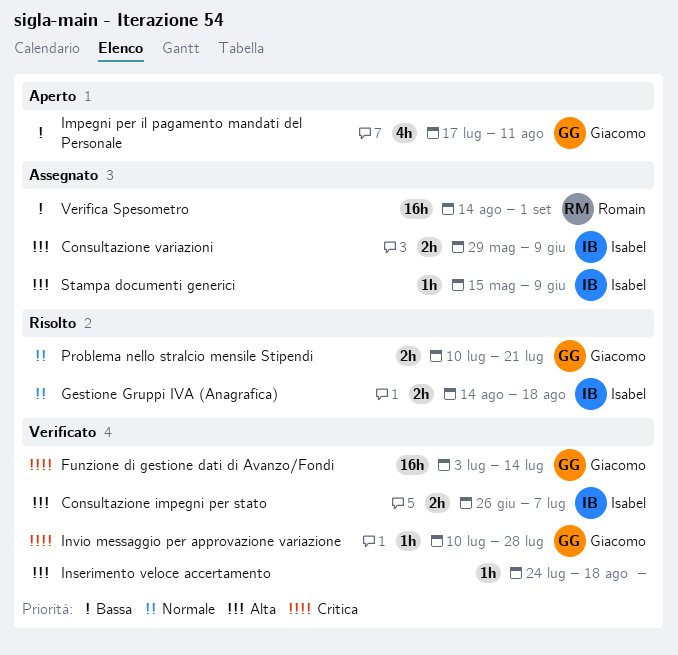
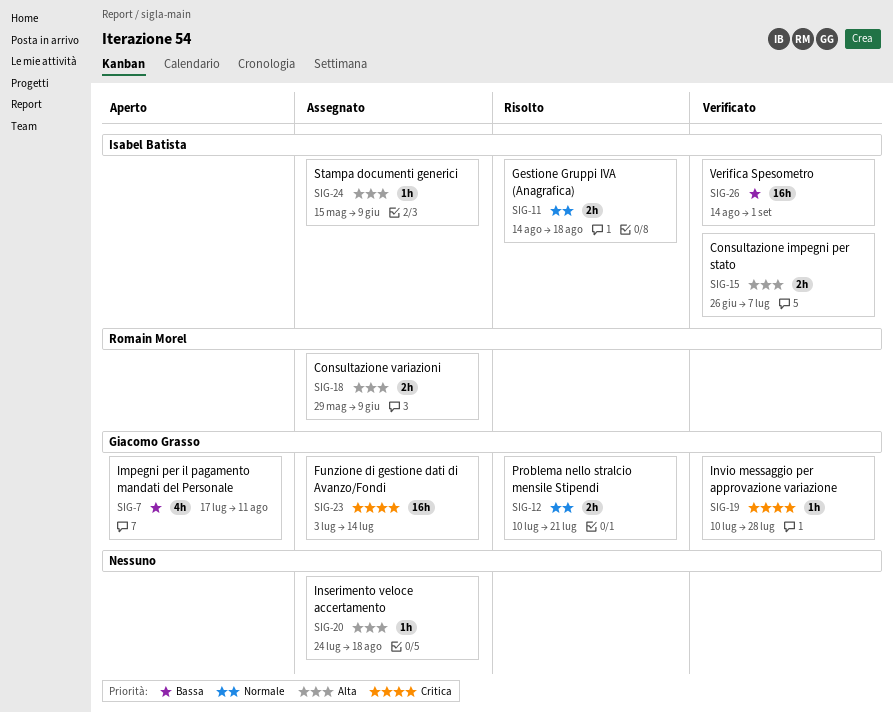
Consultazione variazioni, owner: Isabel Batista -> Romain Morel
Funzione di gestione dati di Avanzo/Fondi, status: Verificato -> Assegnato
Inserimento veloce accertamento, status: Verificato -> Assegnato
Verifica Spesometro, status: Assegnato -> Verificato
Verifica Spesometro, owner: Romain Morel -> Isabel Batista

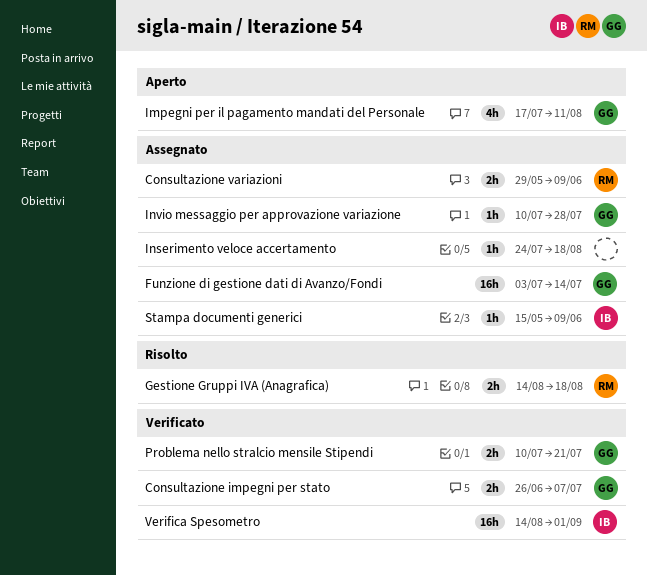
Consultazione impegni per stato, owner: Isabel Batista -> Giacomo Grasso
Gestione Gruppi IVA (Anagrafica), owner: Isabel Batista -> Romain Morel
Invio messaggio per approvazione variazione, status: Verificato -> Assegnato
Problema nello stralcio mensile Stipendi, status: Risolto -> Verificato

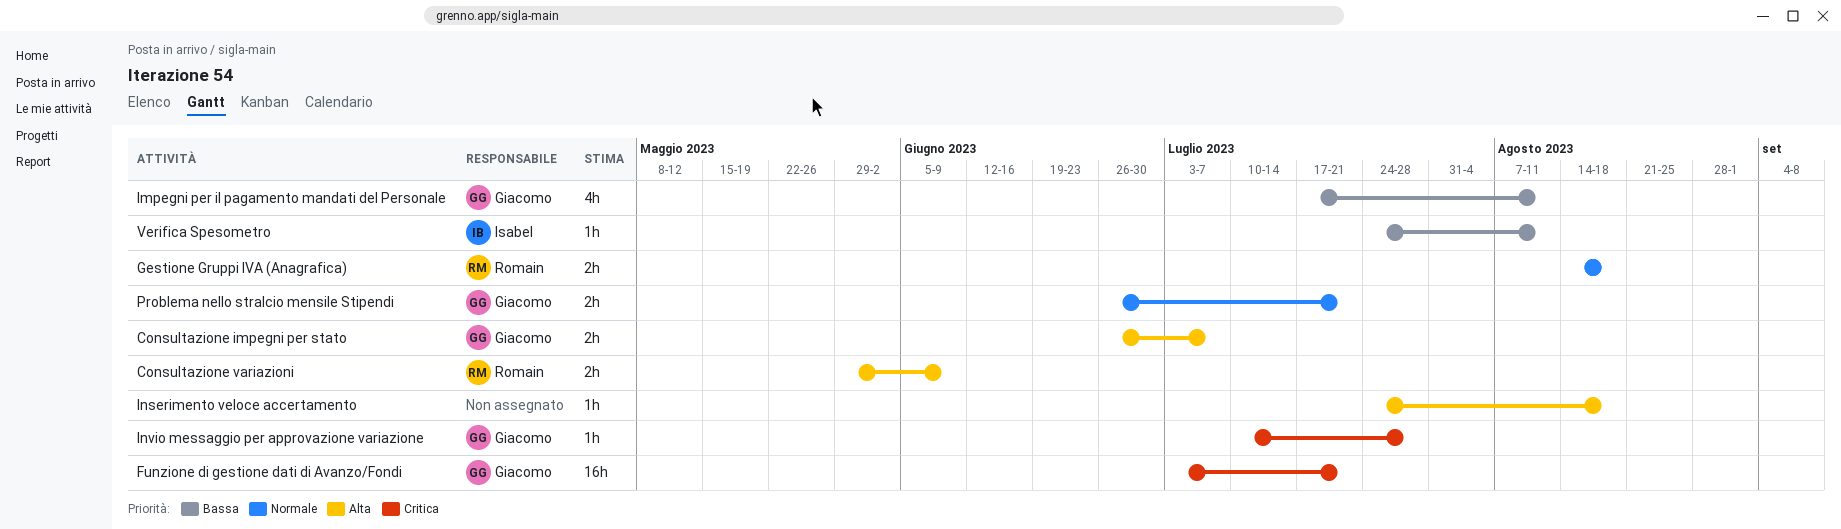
Funzione di gestione dati di Avanzo/Fondi, due: Jul 14 -> Jul 21
Problema nello stralcio mensile Stipendi, start: Jul 10 -> Jun 26
Stampa documenti generici: present -> none
Verifica Spesometro, estimate: 16h -> 1h
Verifica Spesometro, start: Aug 14 -> Jul 24
Verifica Spesometro, due: Sep 1 -> Aug 11

